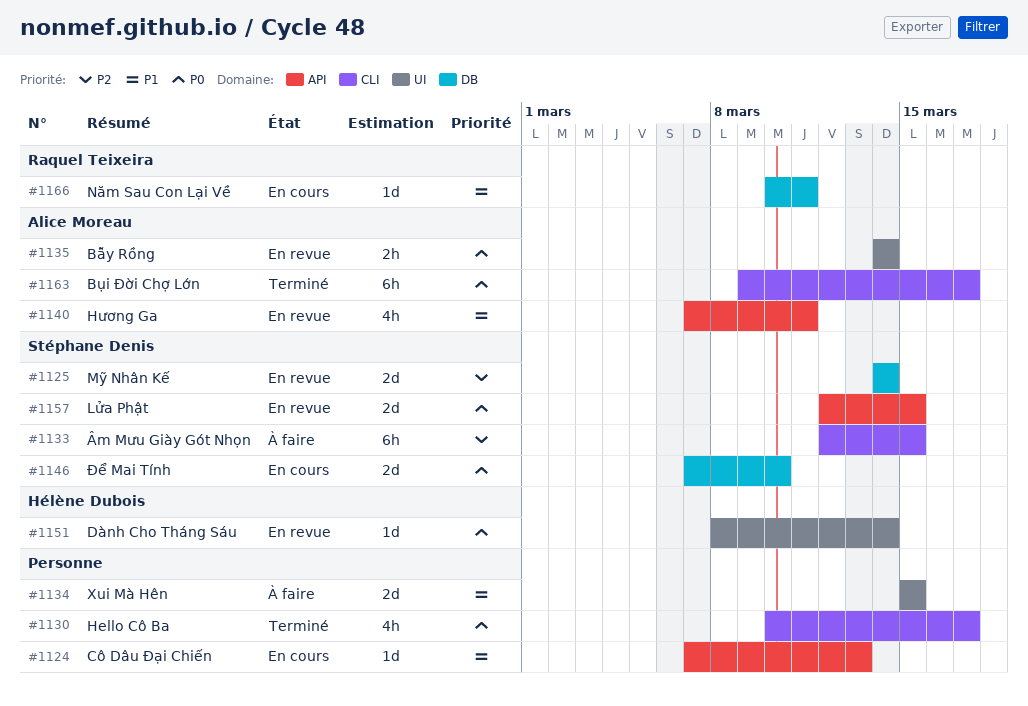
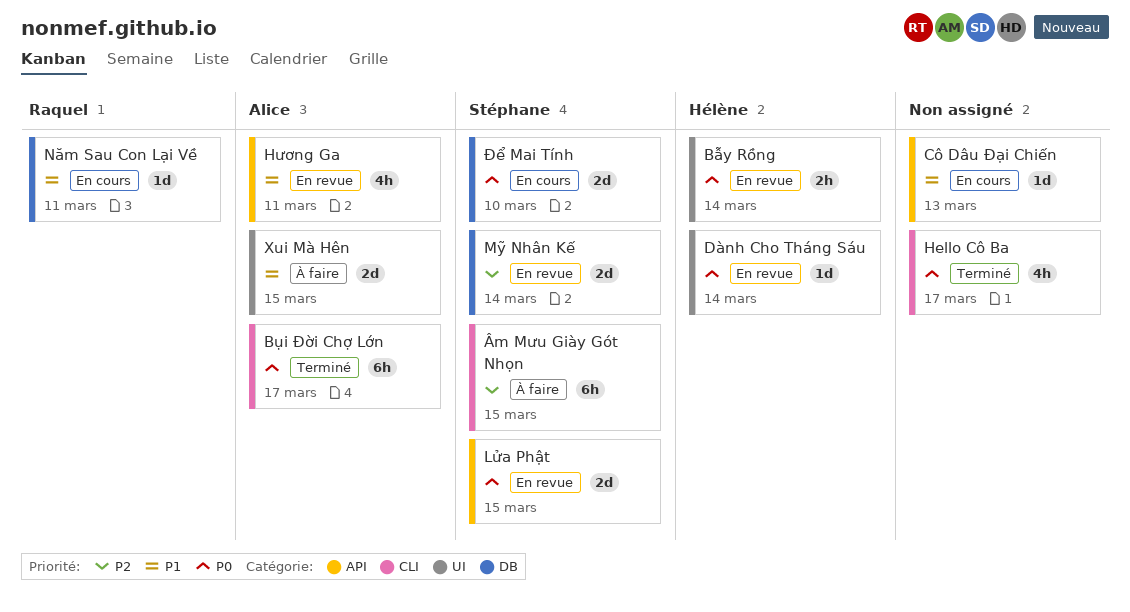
Bẫy Rồng, owner: Alice Moreau -> Hélène Dubois
Xui Mà Hên, owner: none -> Alice Moreau

